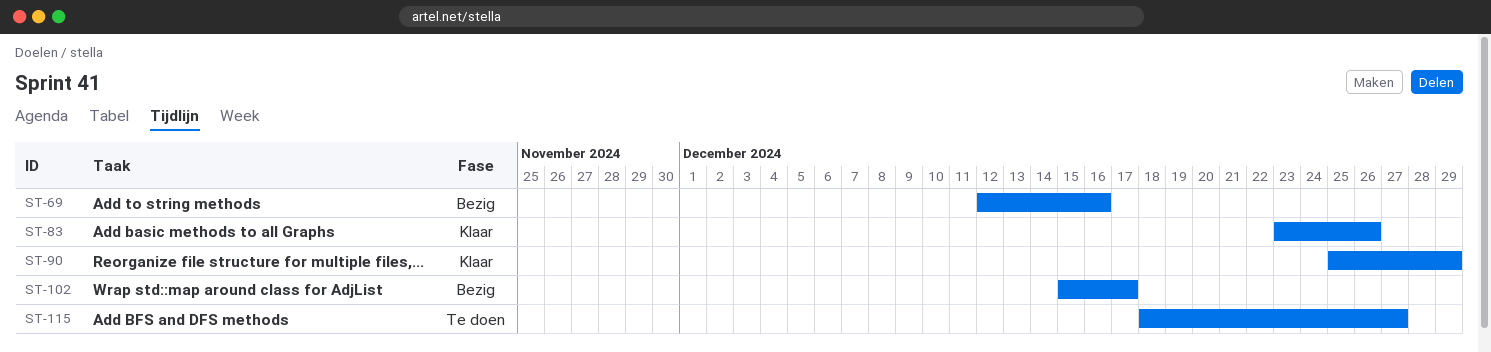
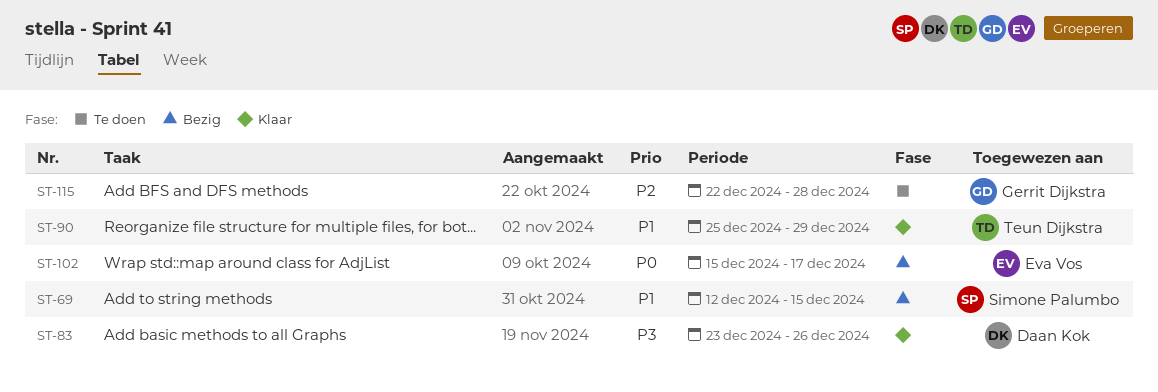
ST-69, due: Dec 16 -> Dec 15
ST-115, start: Dec 18 -> Dec 22
ST-115, due: Dec 27 -> Dec 28

